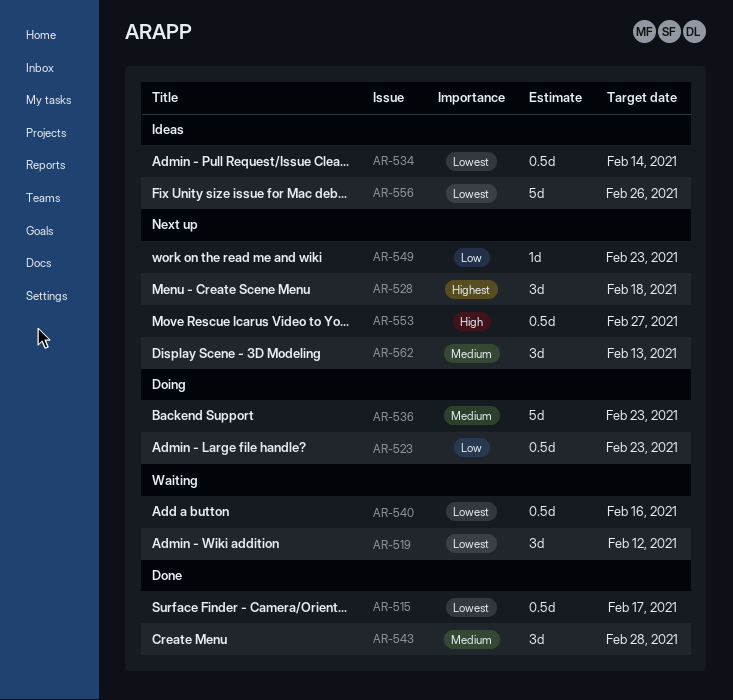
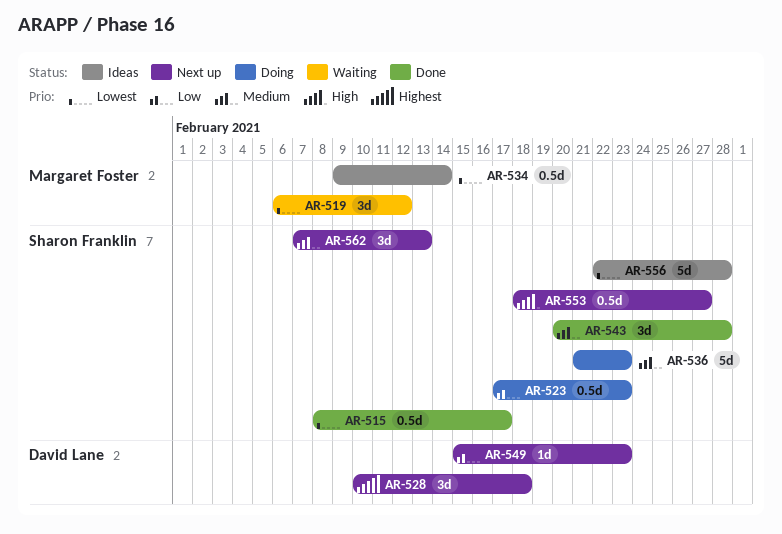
AR-540: present -> none
AR-556, due: Feb 26 -> Feb 28

